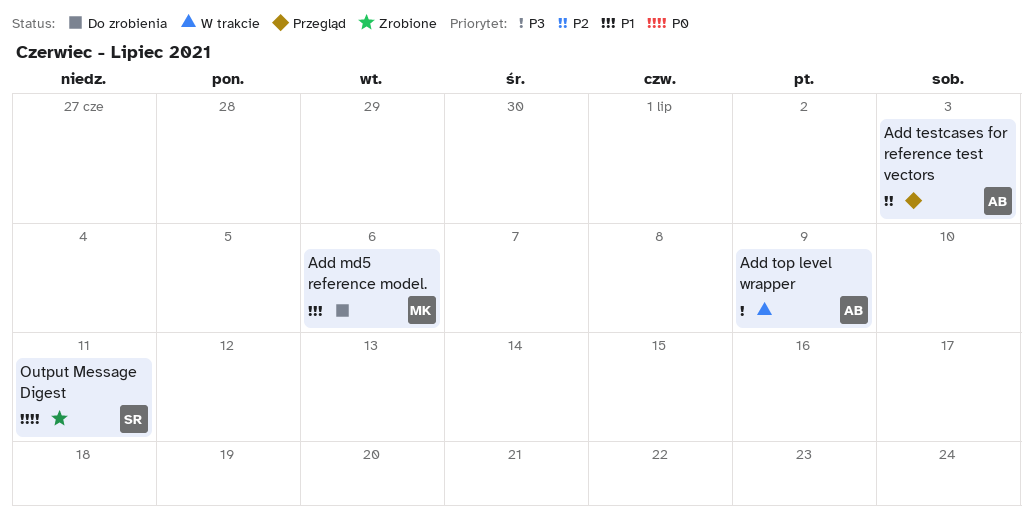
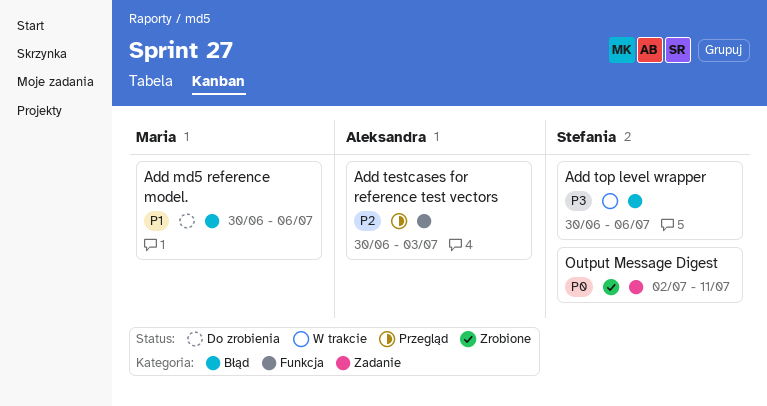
Add top level wrapper, owner: Aleksandra -> Stefania
Add top level wrapper, due: Jul 9 -> Jul 6

